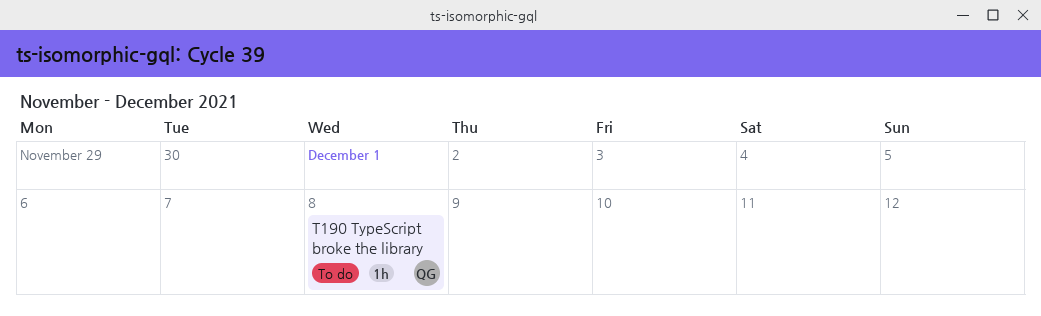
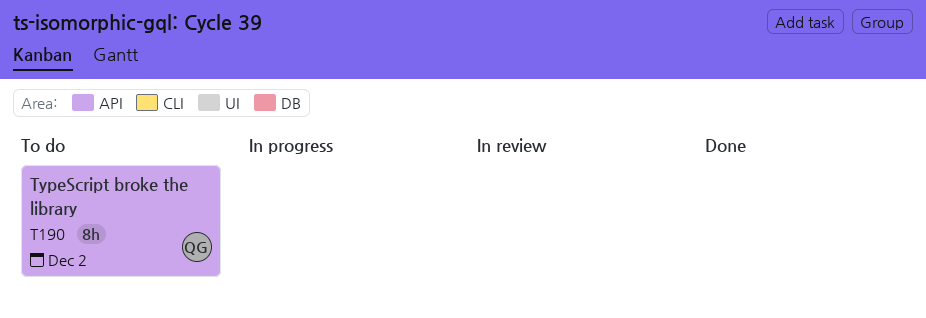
T190, estimate: 1h -> 8h
T190, due: Dec 8 -> Dec 2

